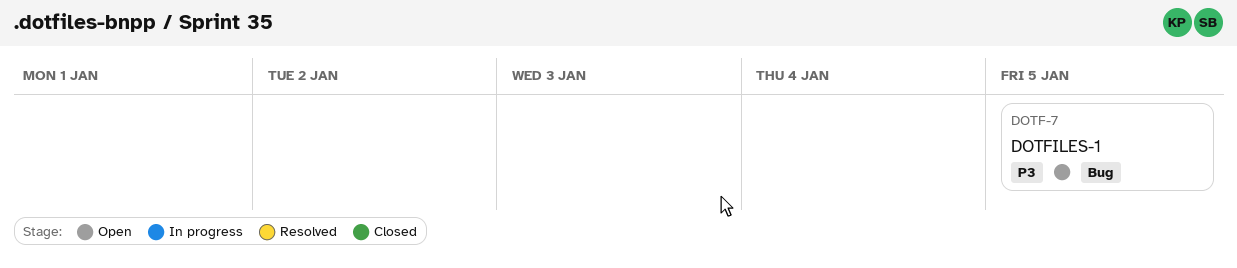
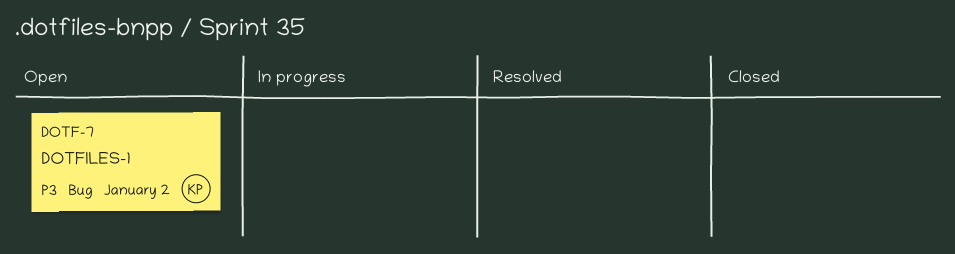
DOTF-7, due: Jan 5 -> Jan 2

